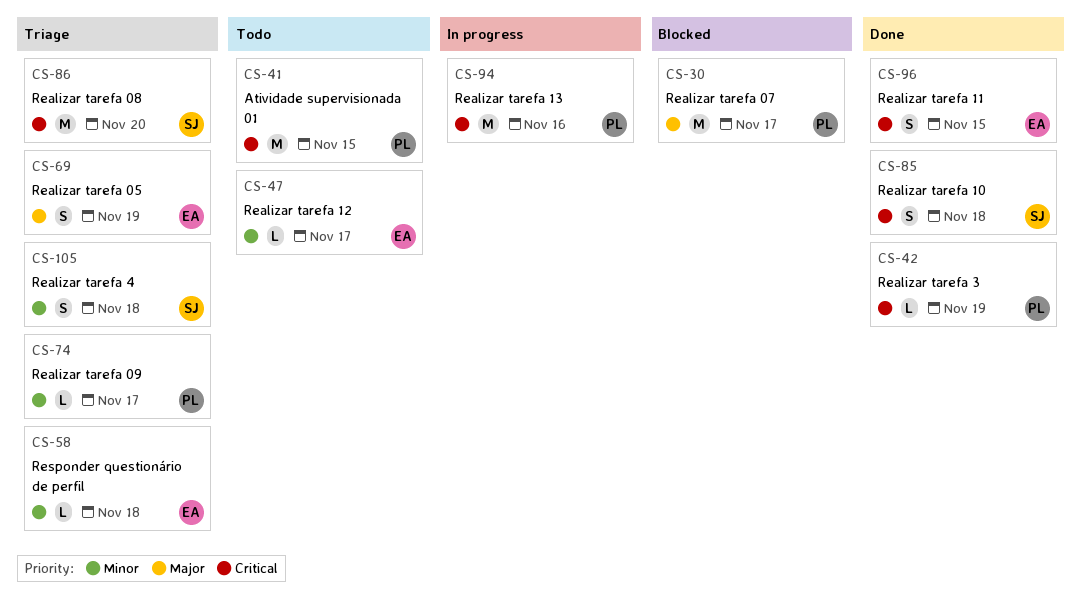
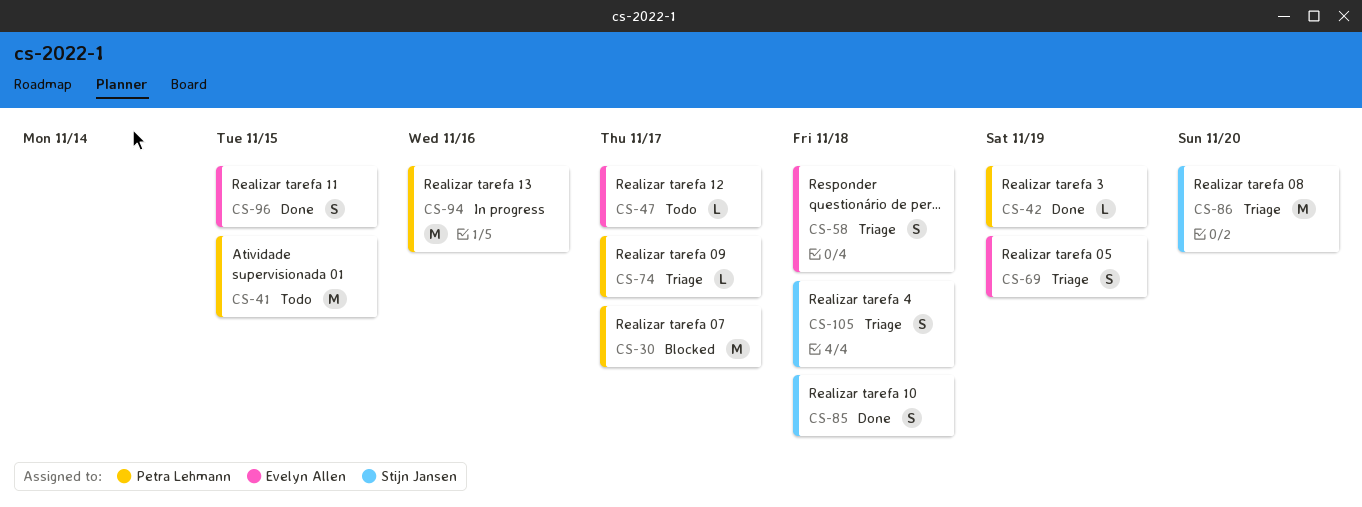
CS-58, estimate: L -> S

